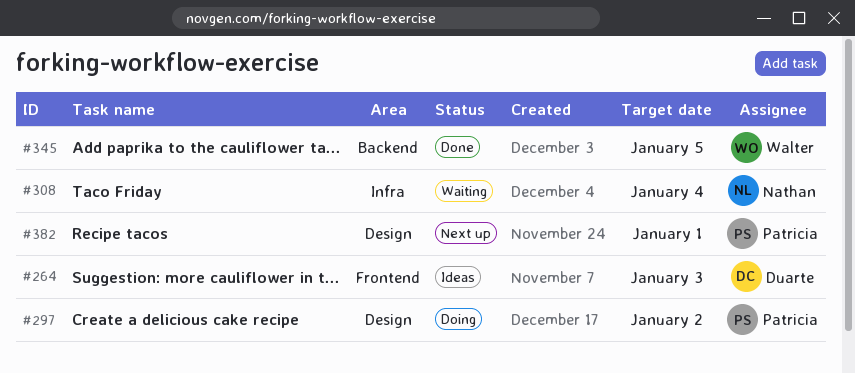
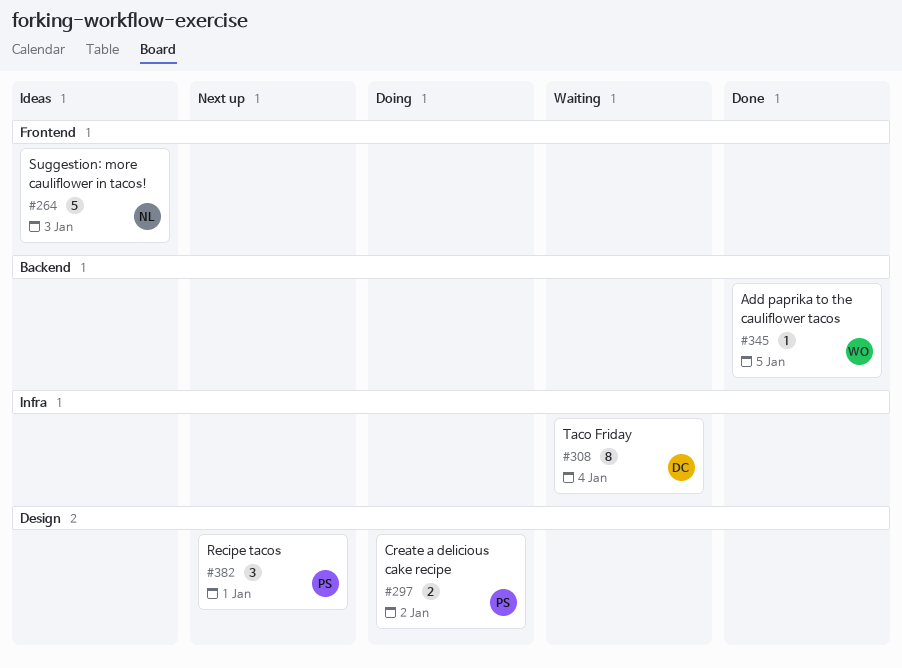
#264, owner: Duarte -> Nathan
#308, owner: Nathan -> Duarte

